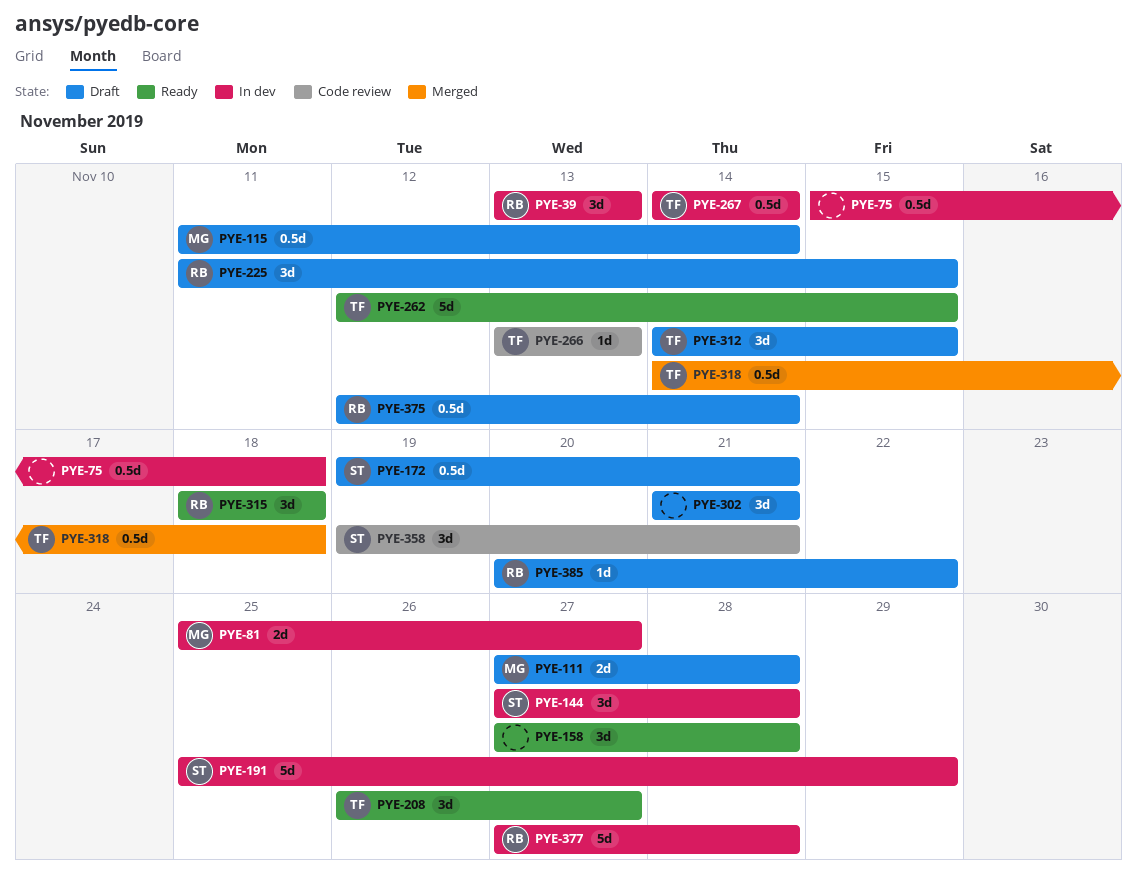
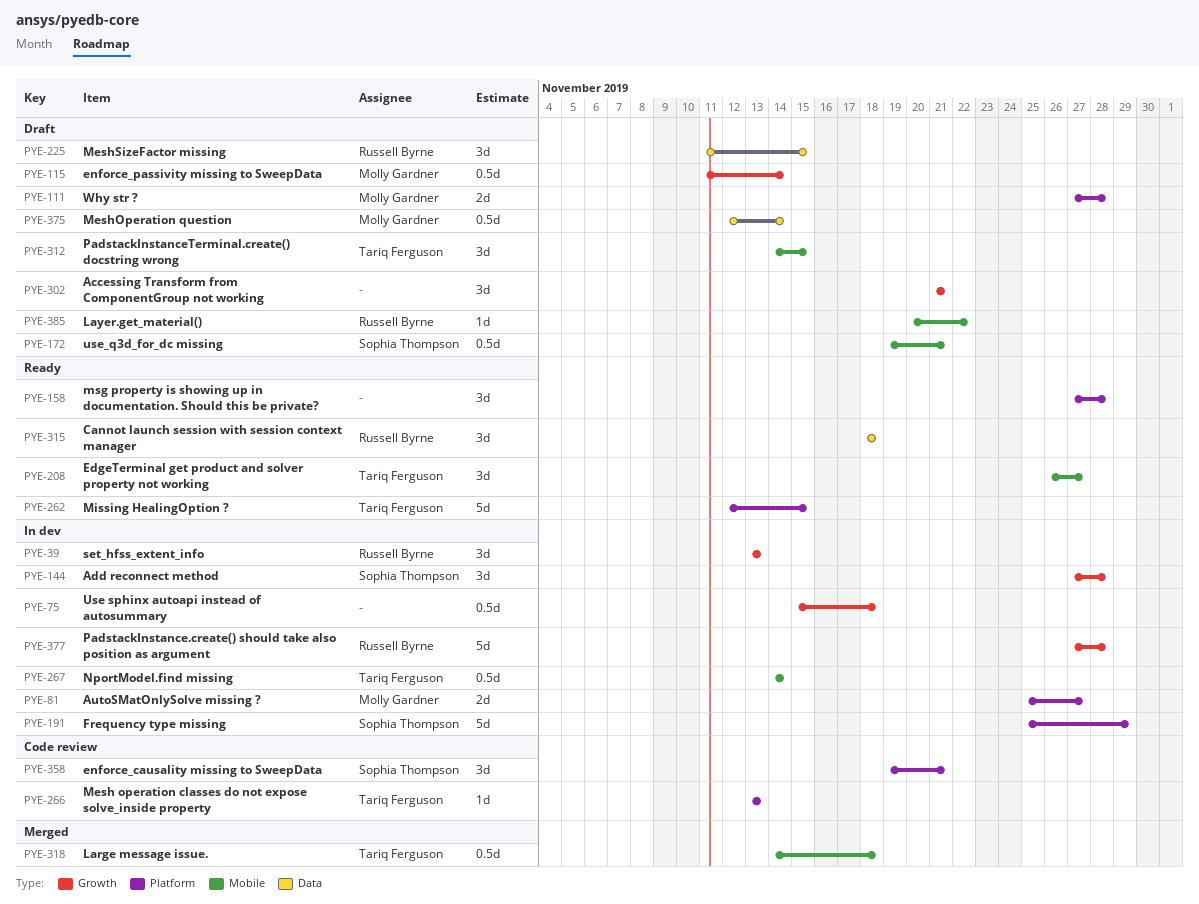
PYE-375, owner: Russell Byrne -> Molly Gardner

